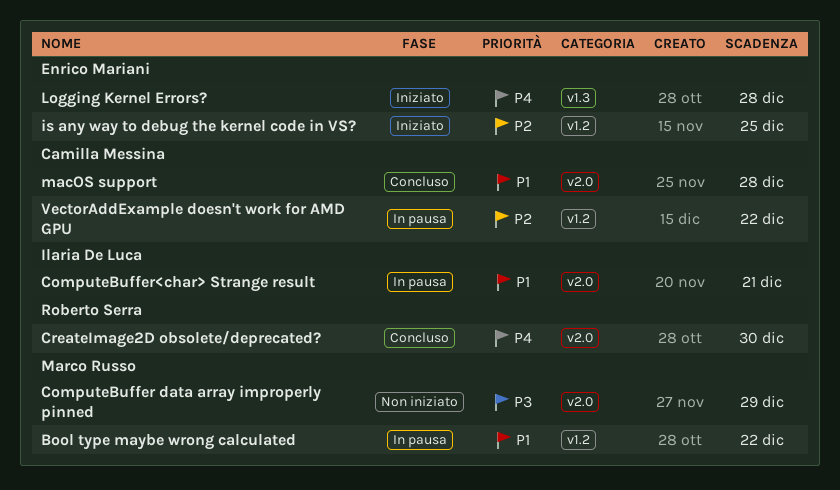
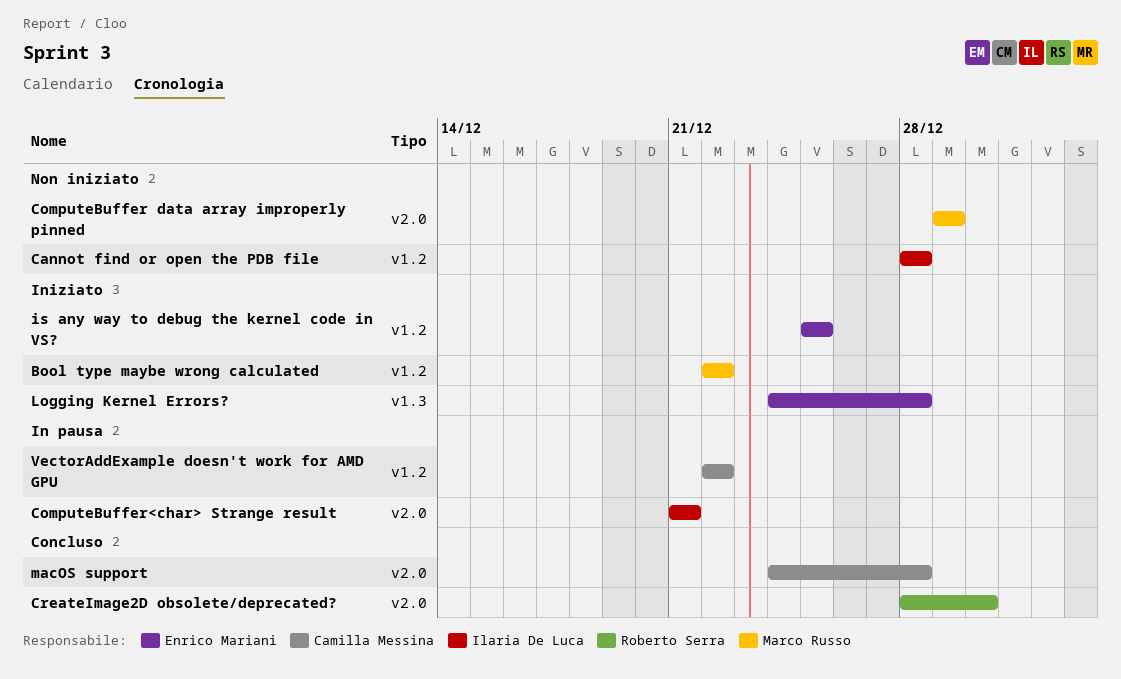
Bool type maybe wrong calculated, status: In pausa -> Iniziato
Cannot find or open the PDB file: none -> present

